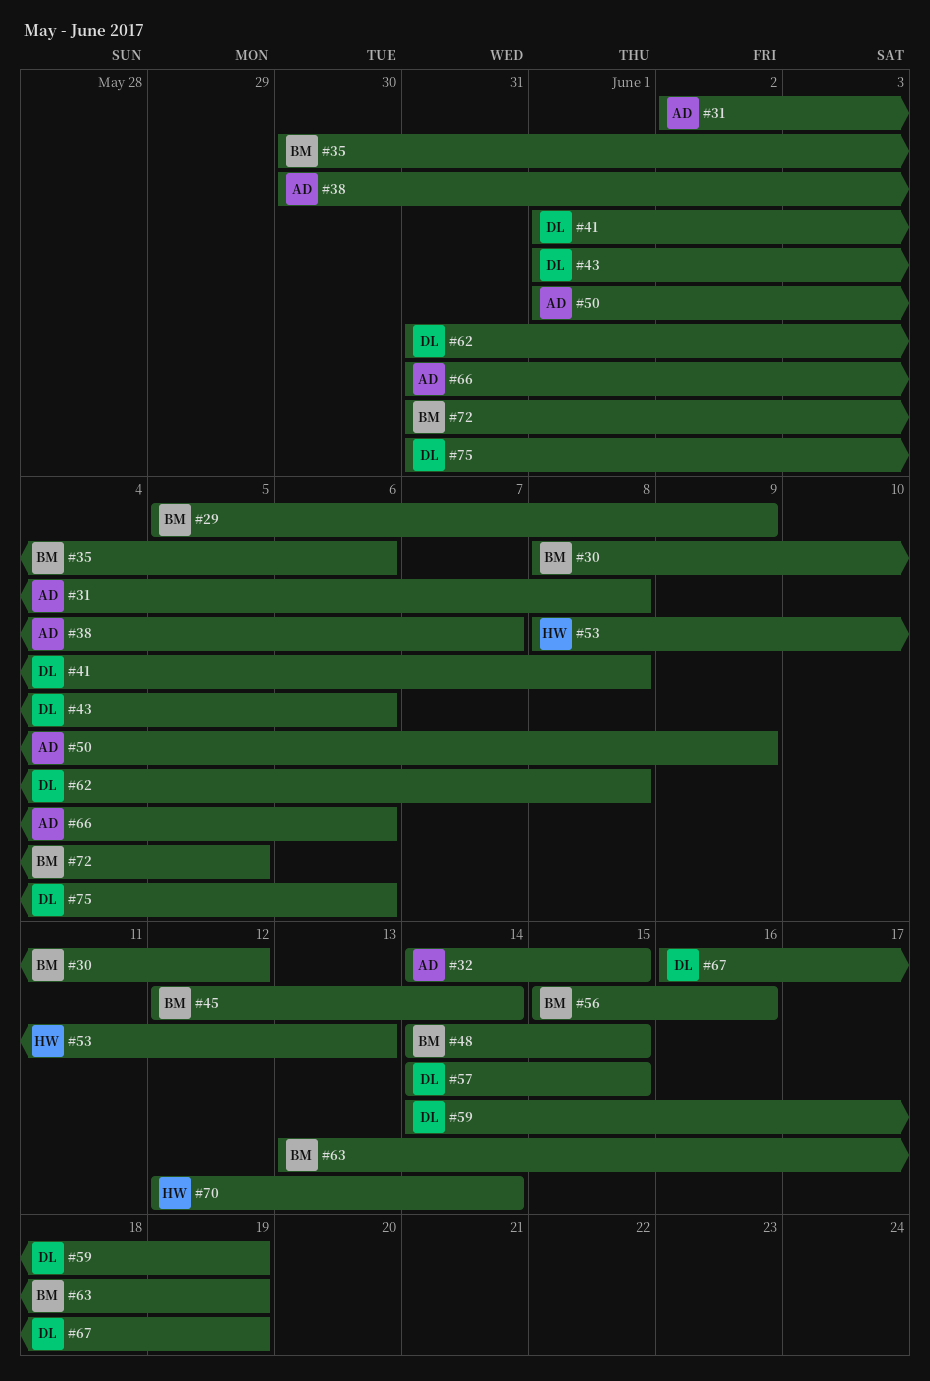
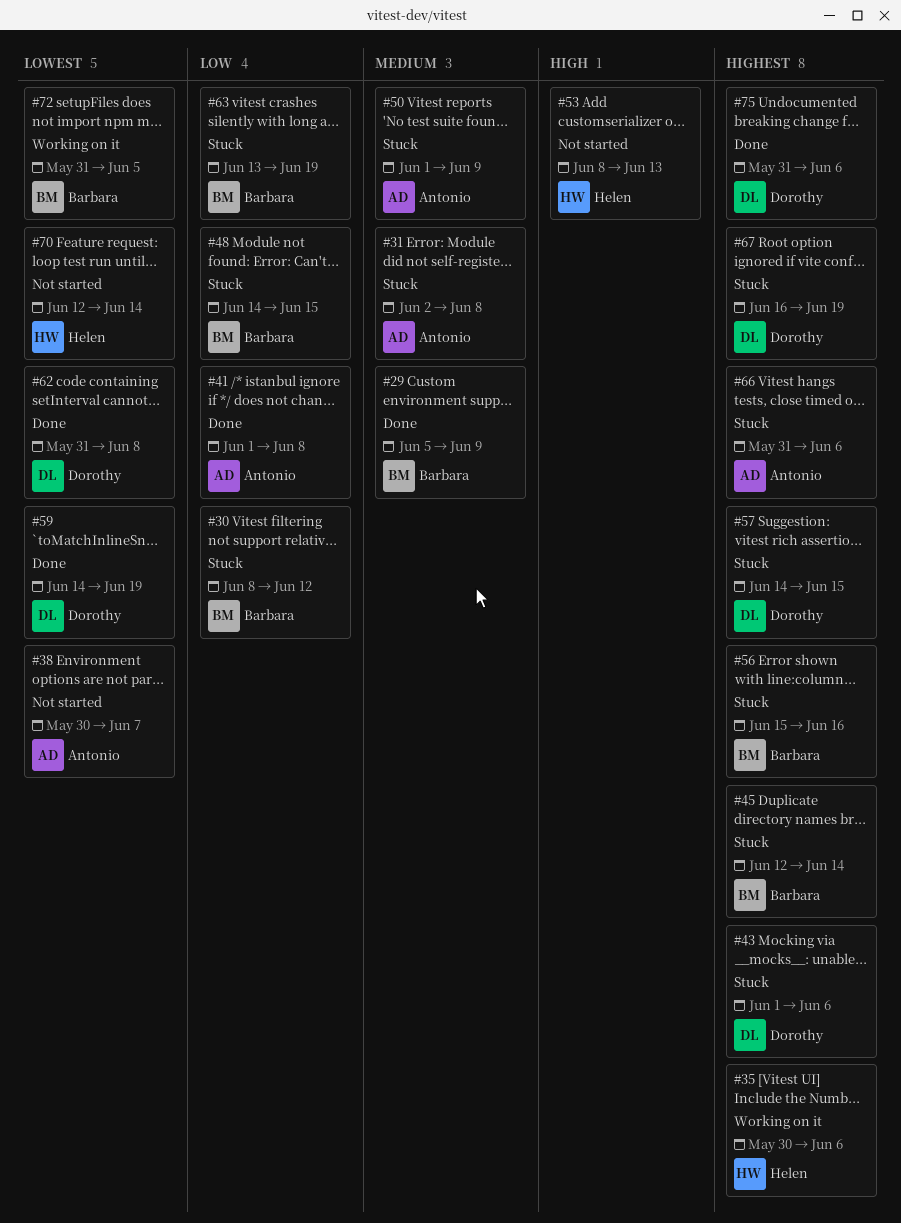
#32: present -> none
#35, owner: Barbara -> Helen
#41, owner: Dorothy -> Antonio

